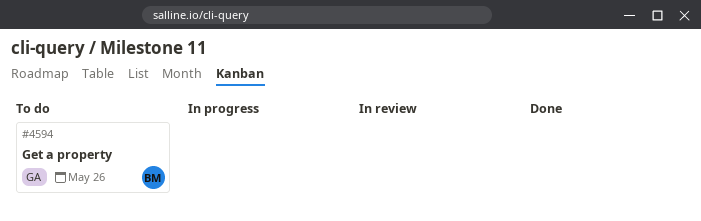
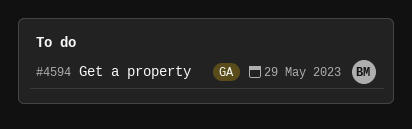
#4594, due: May 26 -> May 29

